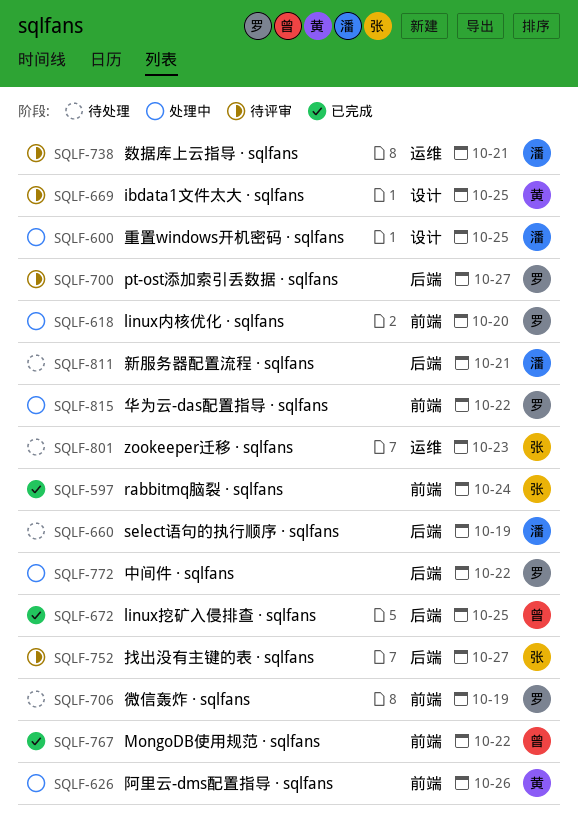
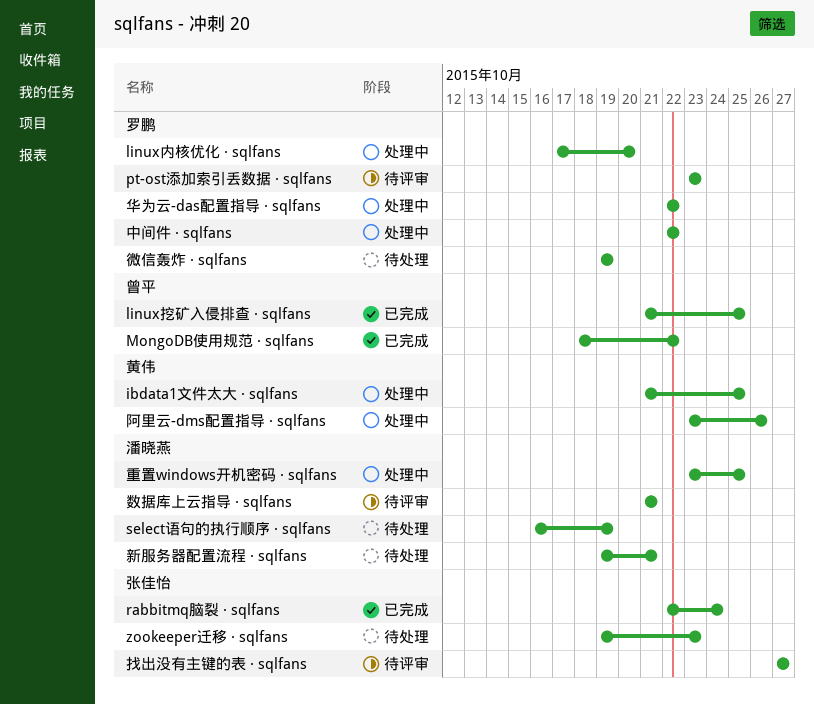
ibdata1文件太大 · sqlfans, status: 待评审 -> 处理中
pt-ost添加索引丢数据 · sqlfans, due: Oct 27 -> Oct 23

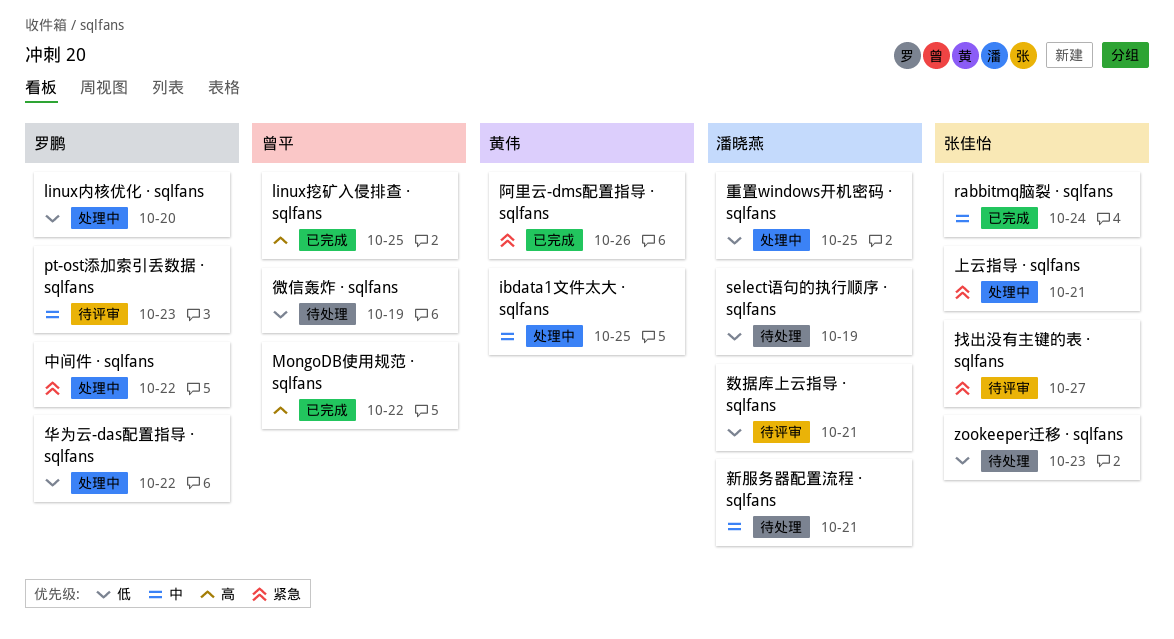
上云指导 · sqlfans: none -> present
微信轰炸 · sqlfans, owner: 罗鹏 -> 曾平
阿里云-dms配置指导 · sqlfans, status: 处理中 -> 已完成

